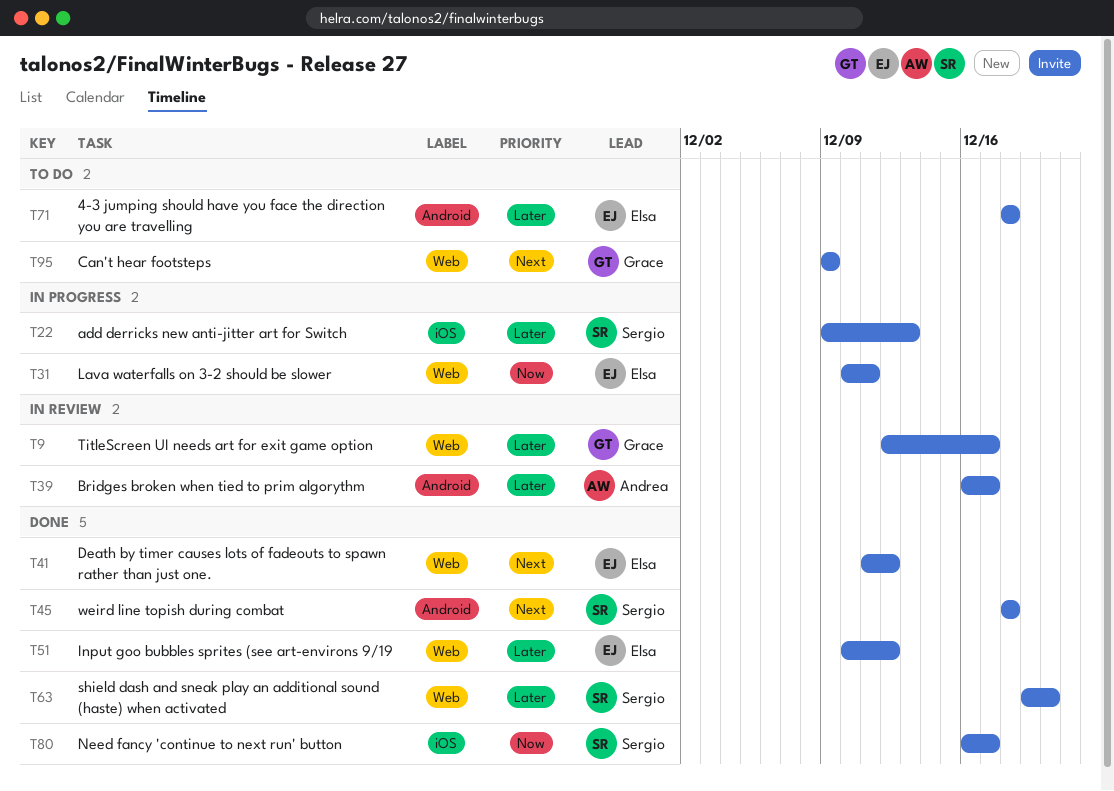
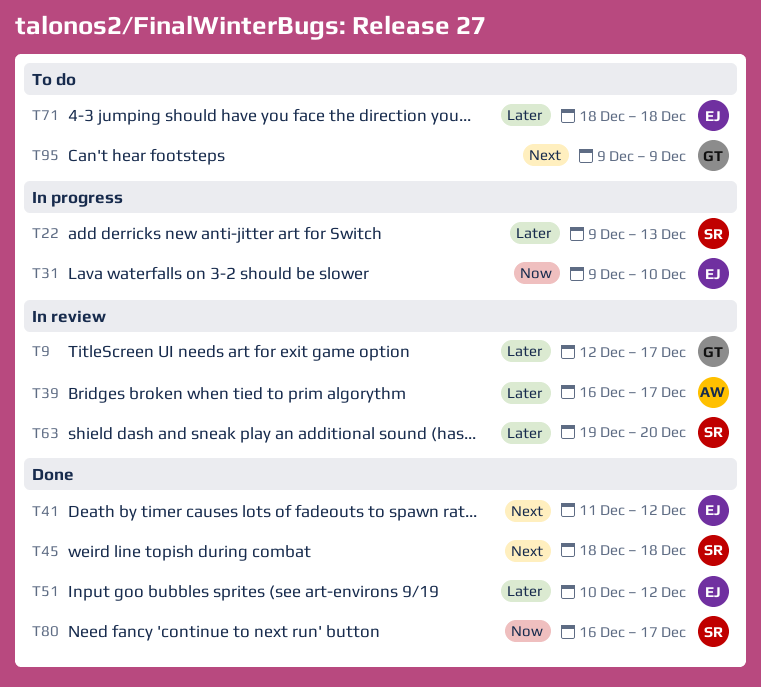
T31, start: Dec 10 -> Dec 9
T31, due: Dec 11 -> Dec 10
T63, status: Done -> In review

